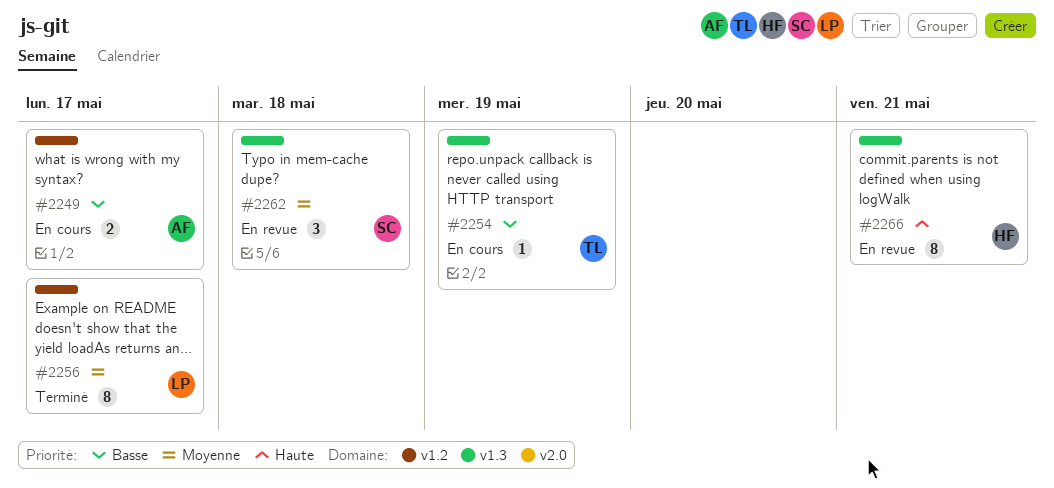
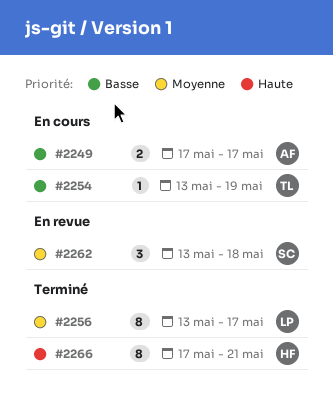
#2266, status: En revue -> Terminé

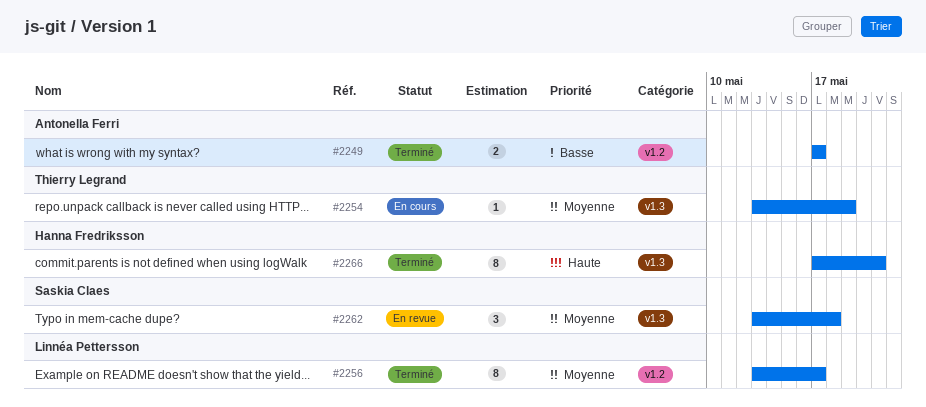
#2249, status: En cours -> Terminé
#2254, priority: Basse -> Moyenne

